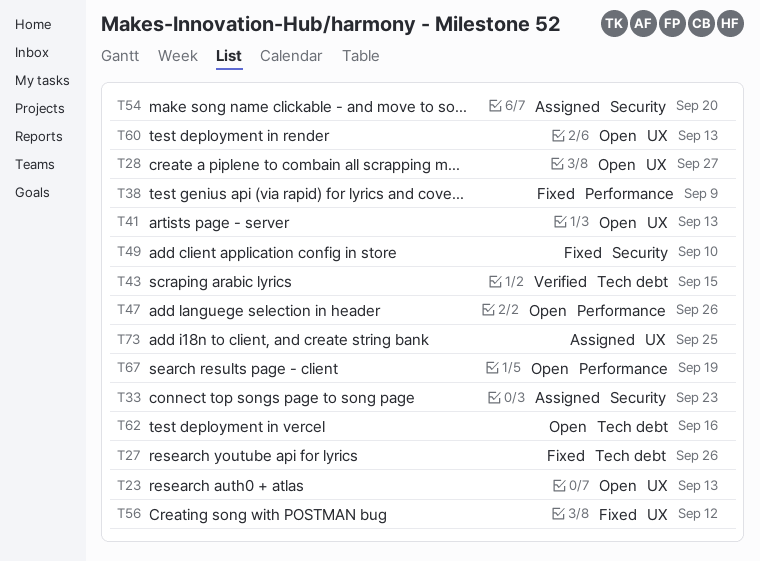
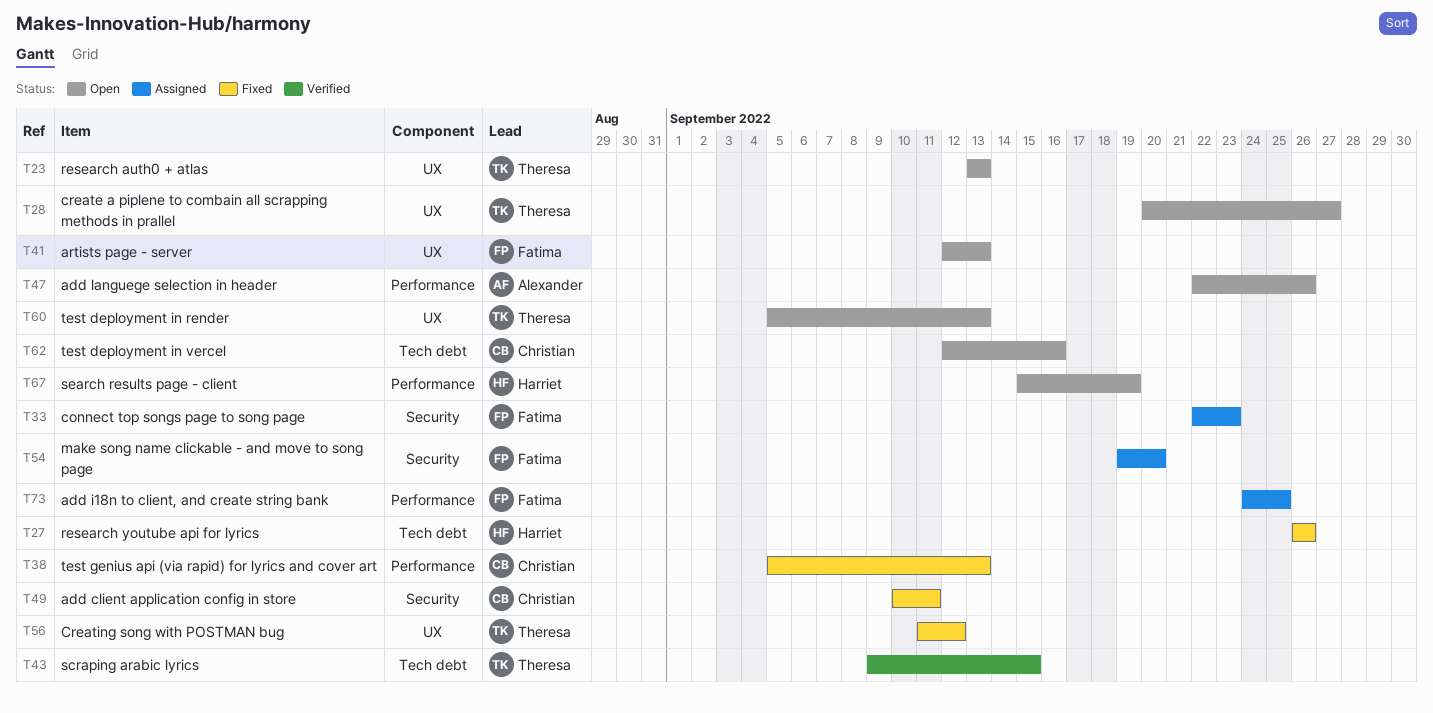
T38, due: Sep 9 -> Sep 13
T49, due: Sep 10 -> Sep 11
T73, label: UX -> Performance

